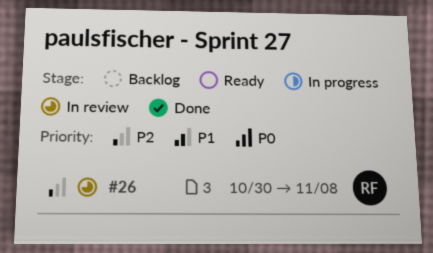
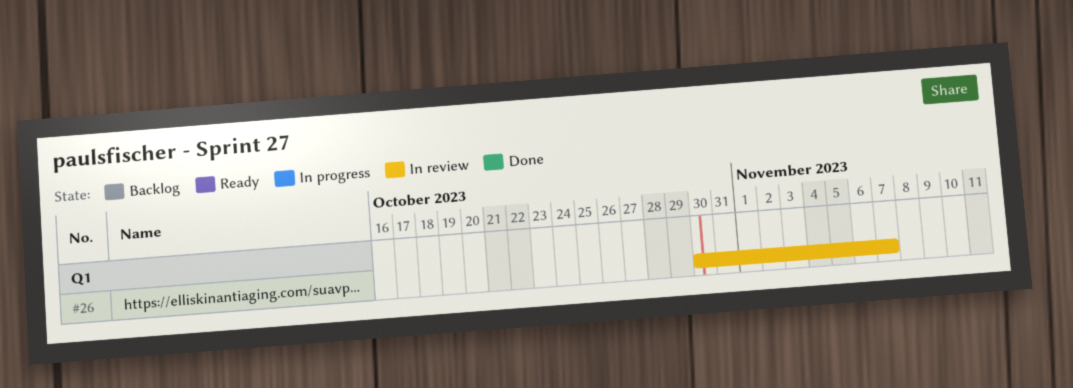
#26, due: Nov 8 -> Nov 7

